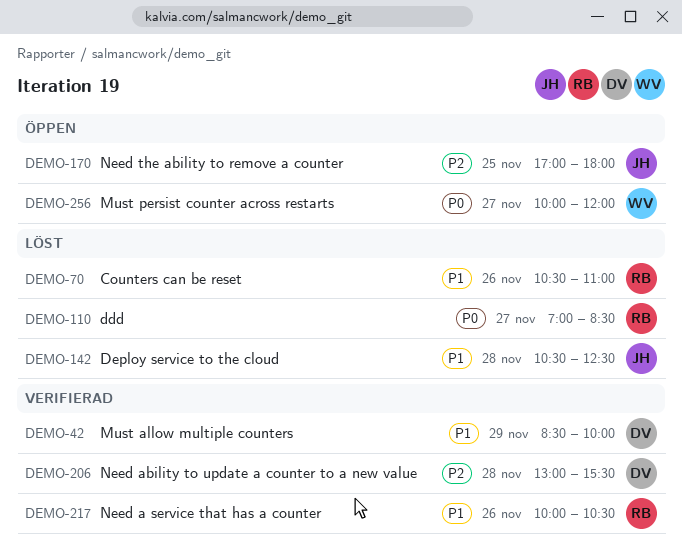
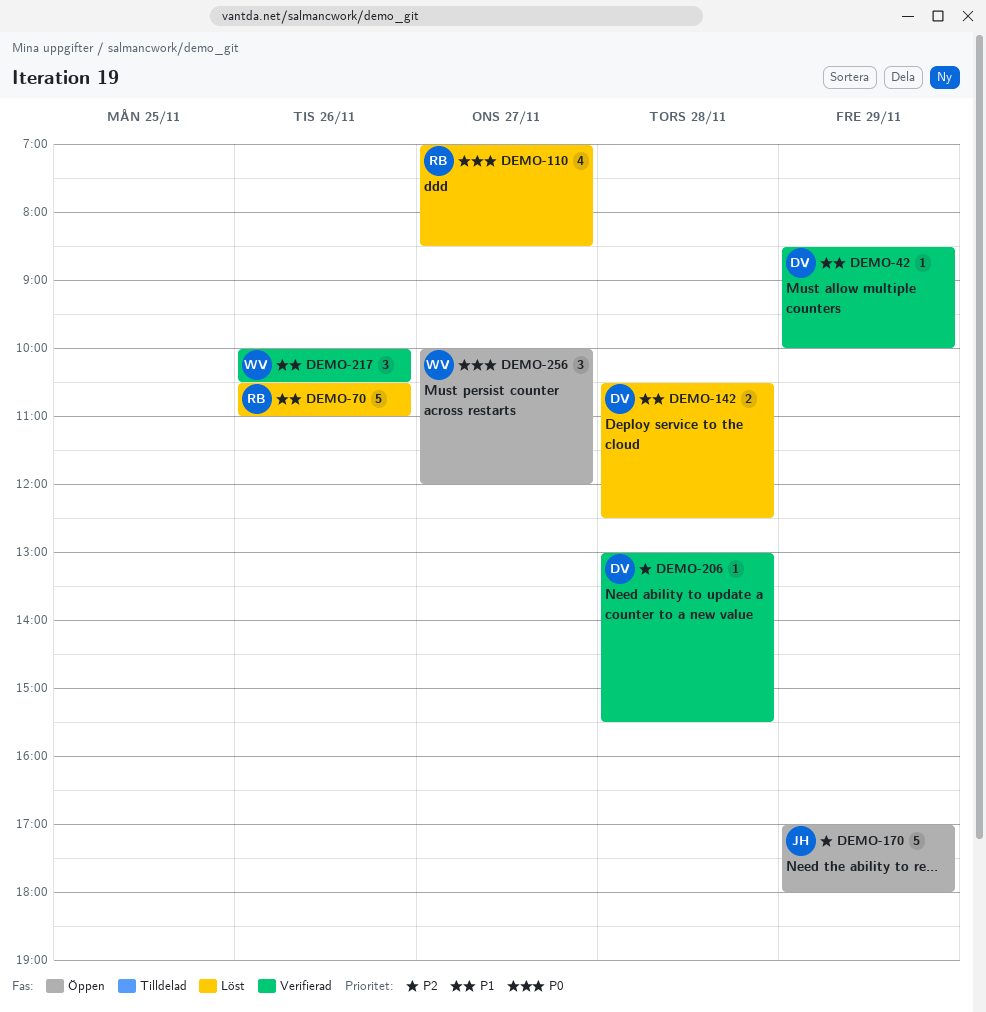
DEMO-142, owner: JH -> DV
DEMO-170, day: Nov 25 -> Nov 29
DEMO-217, owner: RB -> WV

